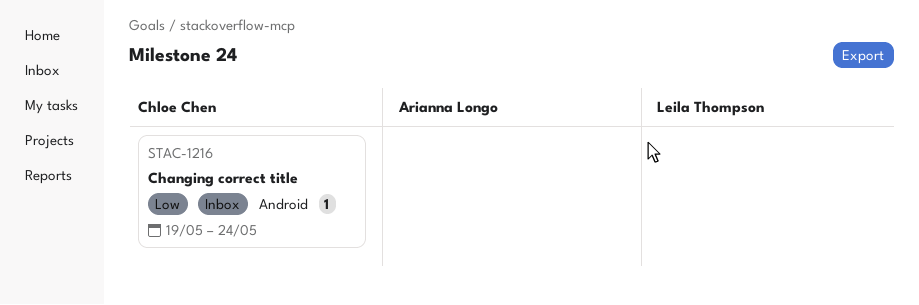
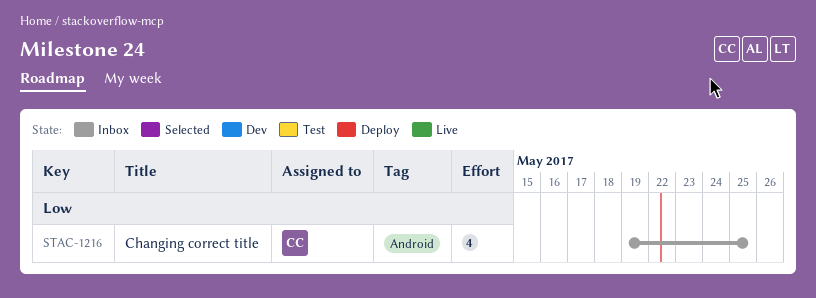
STAC-1216, estimate: 1 -> 4
STAC-1216, due: May 24 -> May 25

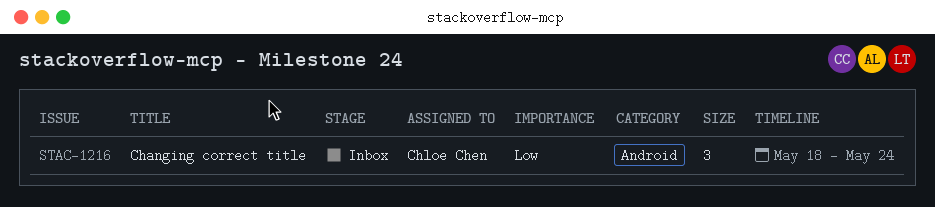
STAC-1216, estimate: 4 -> 3
STAC-1216, start: May 19 -> May 18
STAC-1216, due: May 25 -> May 24

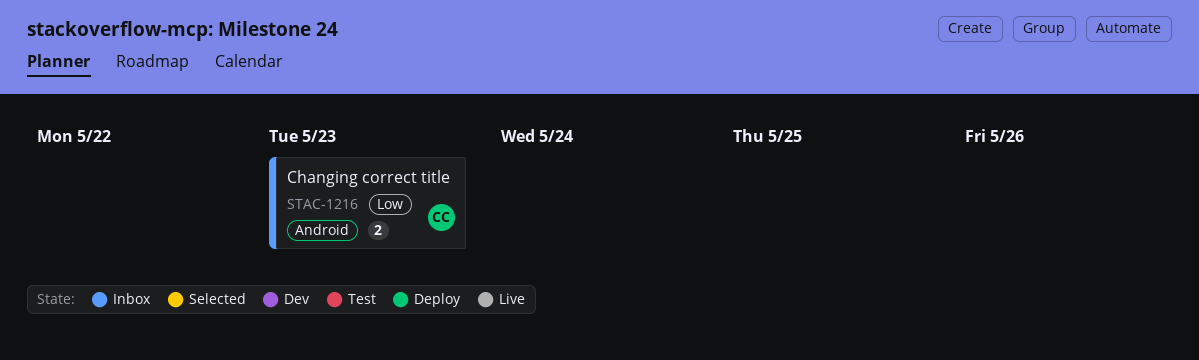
STAC-1216, estimate: 3 -> 2
STAC-1216, due: May 24 -> May 23

